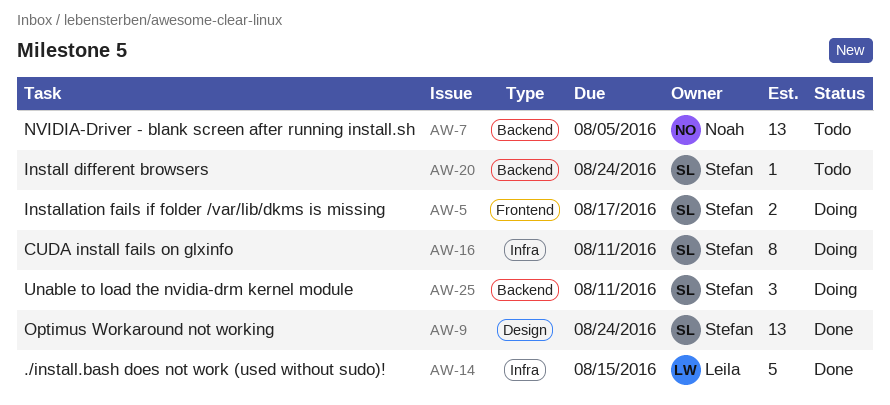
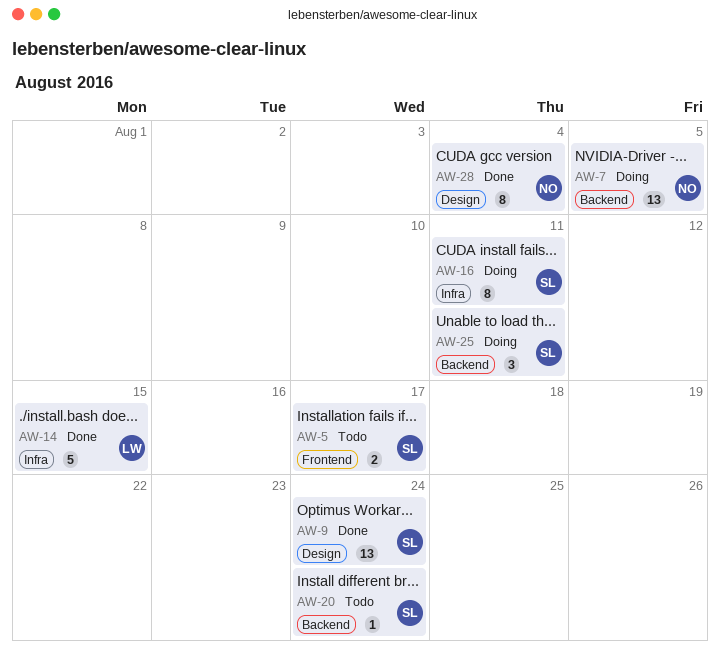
AW-5, status: Doing -> Todo
AW-7, status: Todo -> Doing
AW-28: none -> present

